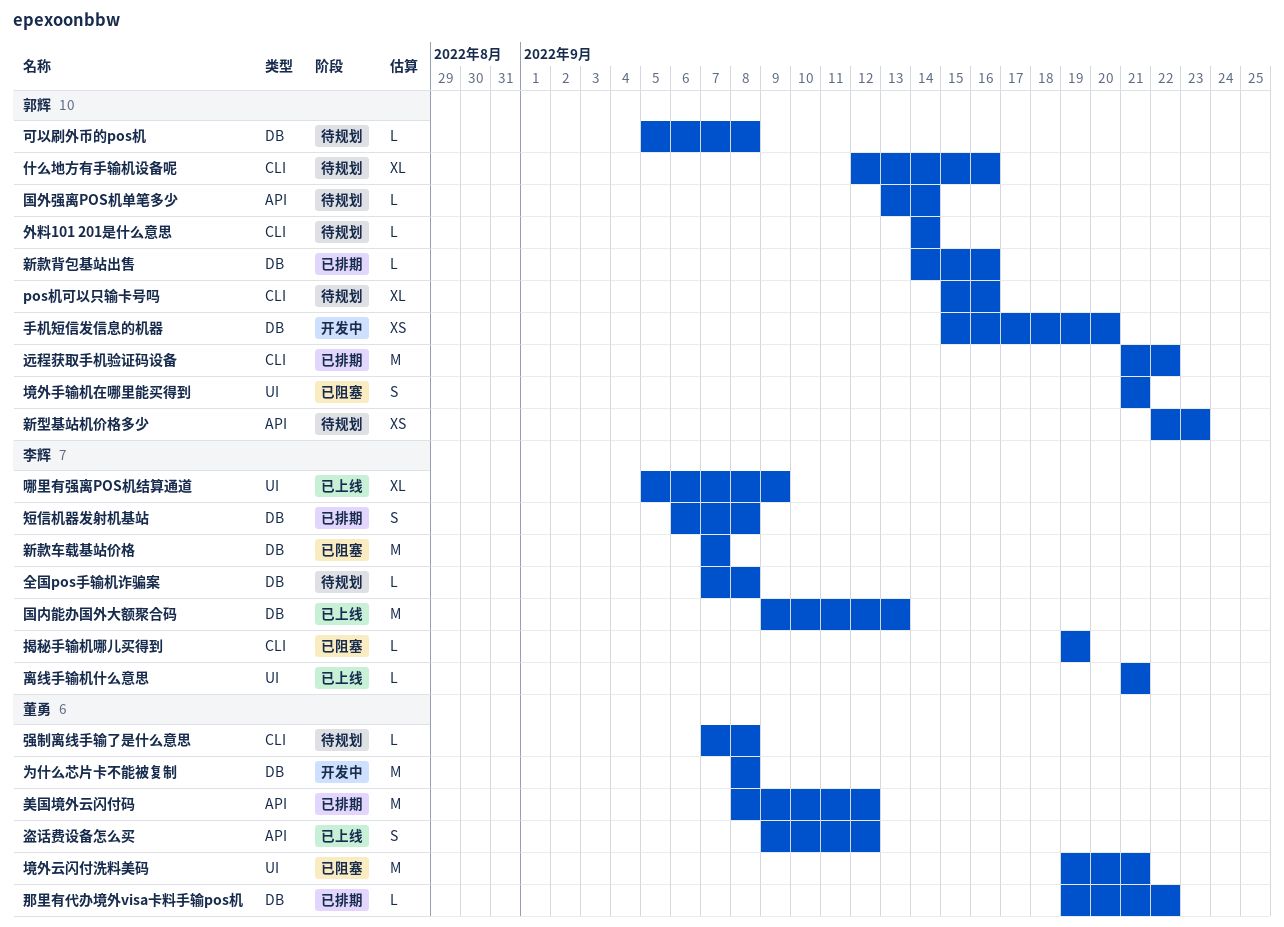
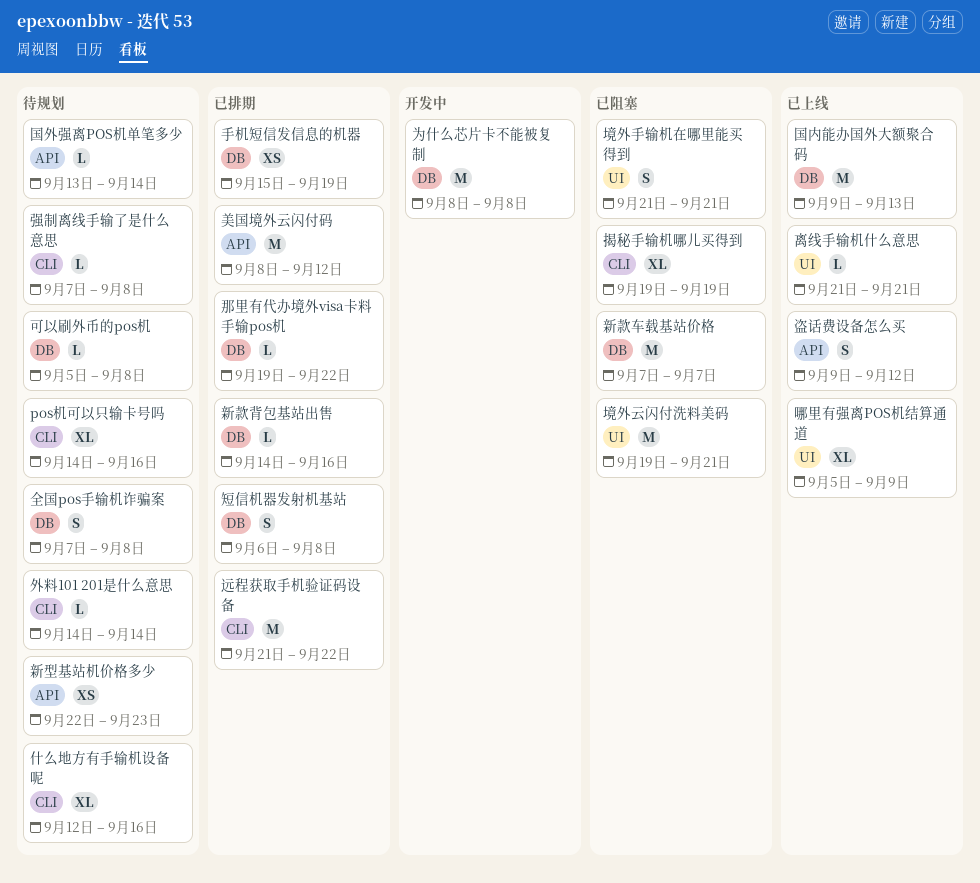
pos机可以只输卡号吗, start: Sep 15 -> Sep 14
全国pos手输机诈骗案, estimate: L -> S
手机短信发信息的机器, status: 开发中 -> 已排期
手机短信发信息的机器, due: Sep 20 -> Sep 19
揭秘手输机哪儿买得到, estimate: L -> XL

